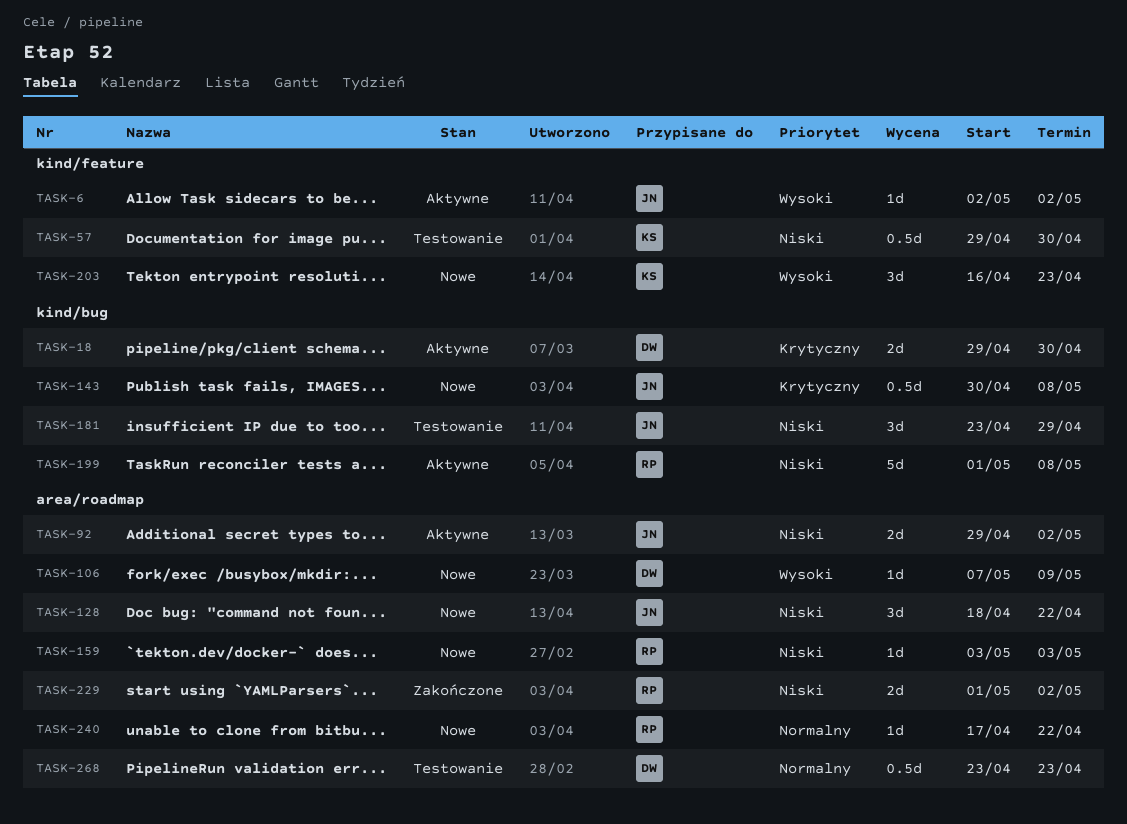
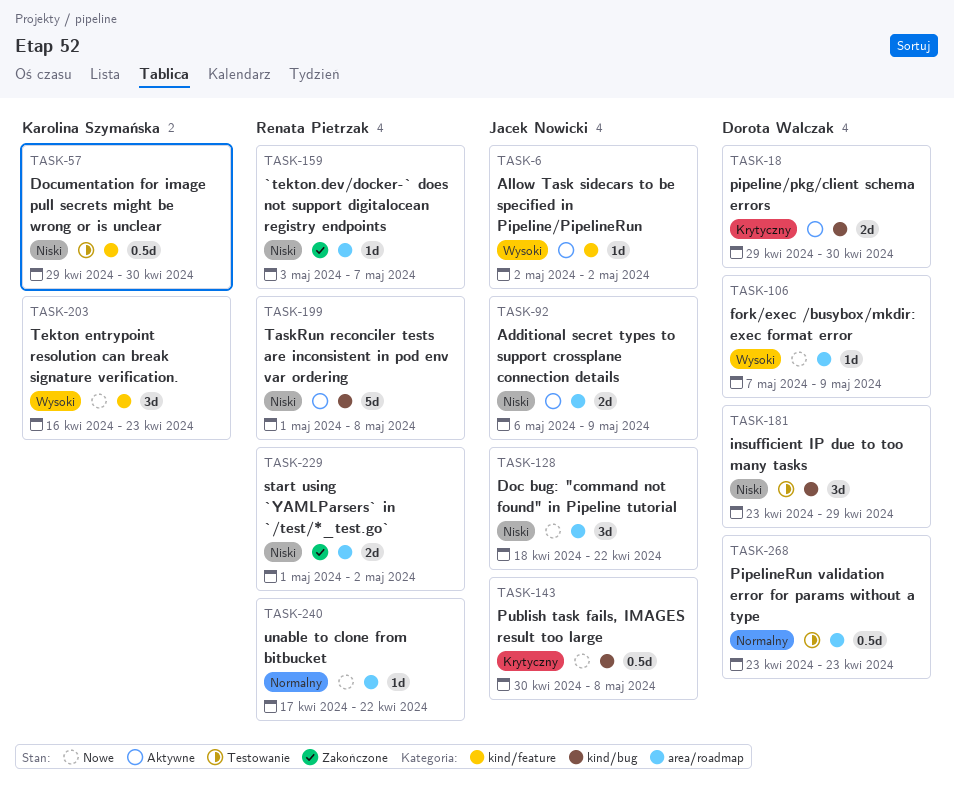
TASK-92, start: Apr 29 -> May 6
TASK-92, due: May 2 -> May 9
TASK-159, status: Nowe -> Zakończone
TASK-159, due: May 3 -> May 7
TASK-181, owner: Jacek Nowicki -> Dorota Walczak

